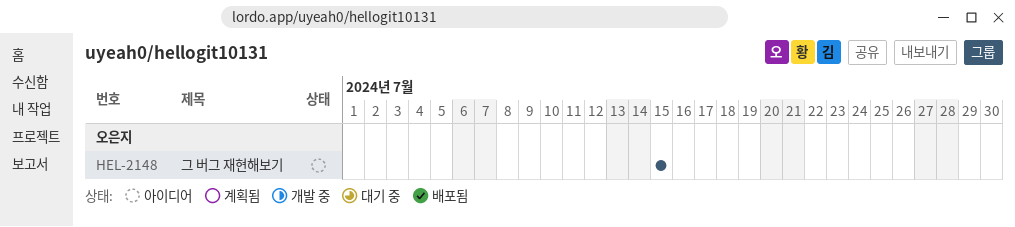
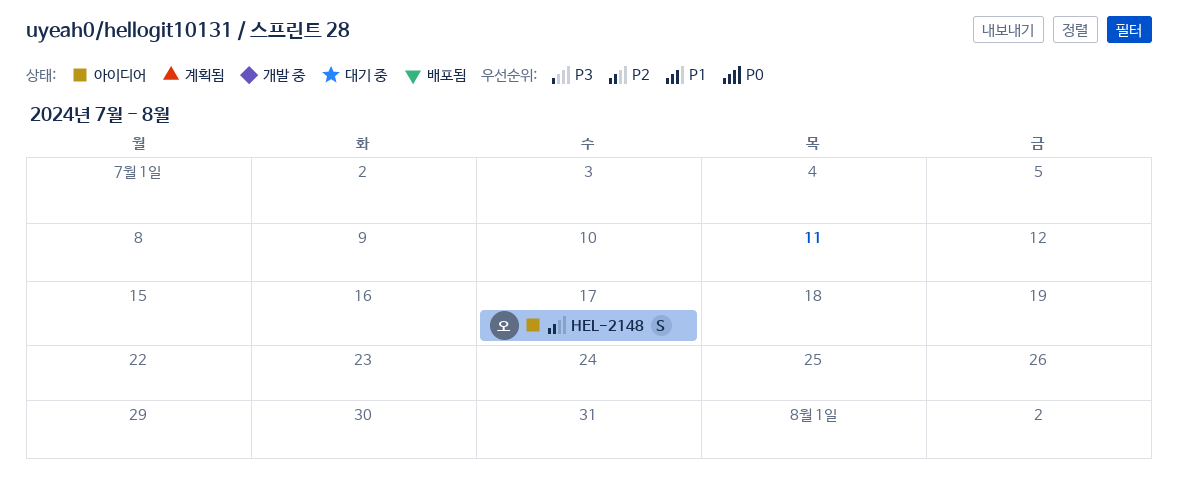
HEL-2148, start: Jul 15 -> Jul 17
HEL-2148, due: Jul 15 -> Jul 17

